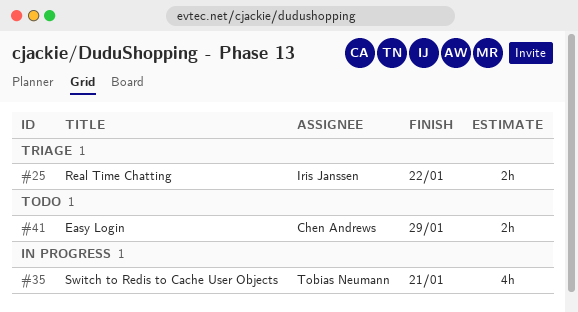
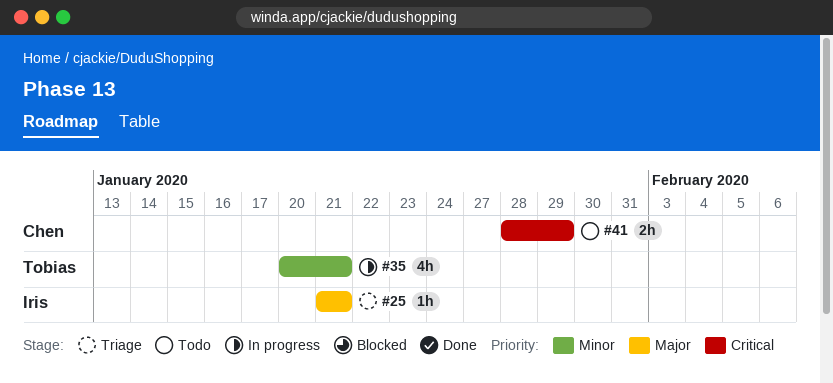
#25, estimate: 2h -> 1h
#25, due: Jan 22 -> Jan 21

